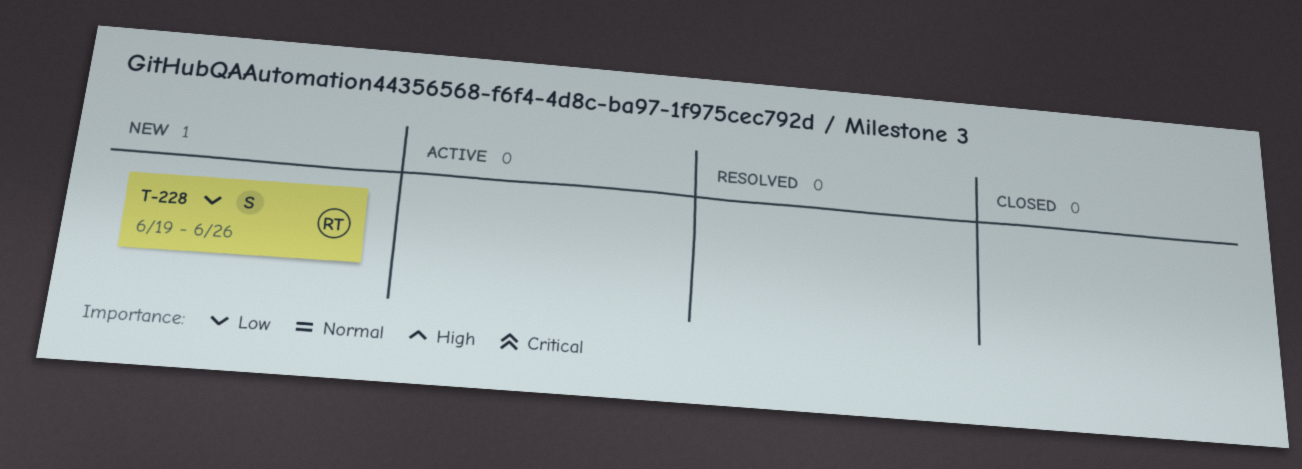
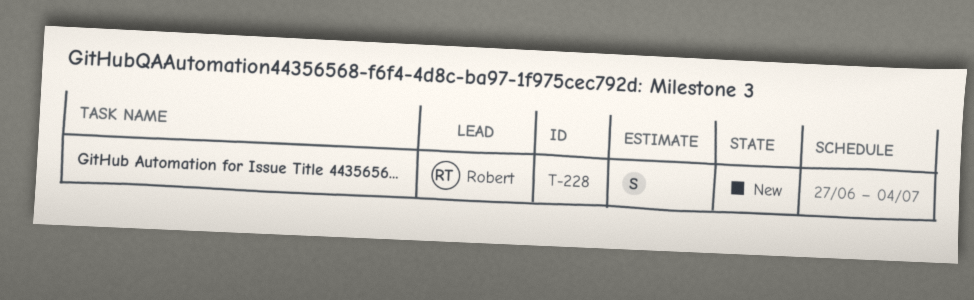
T-228, start: Jun 19 -> Jun 27
T-228, due: Jun 26 -> Jul 4

